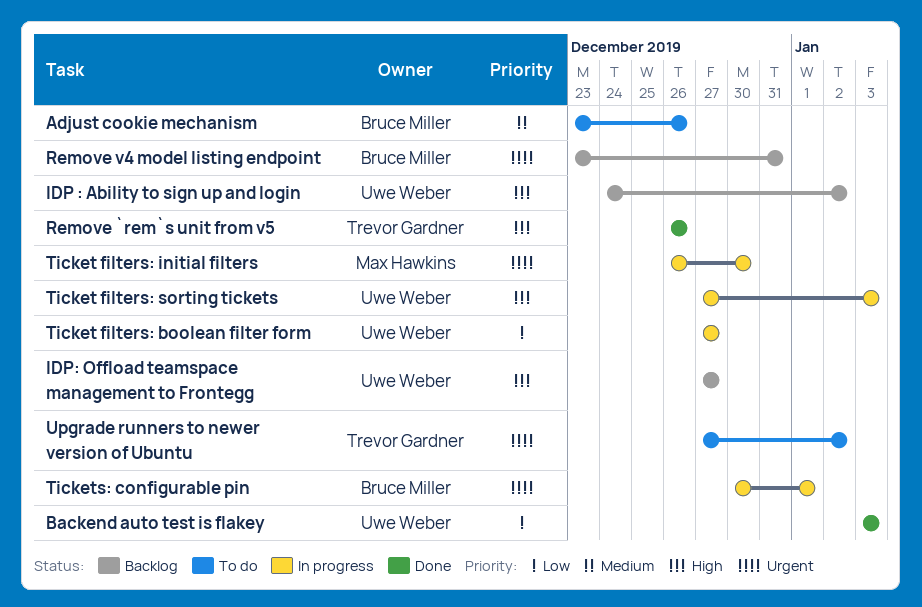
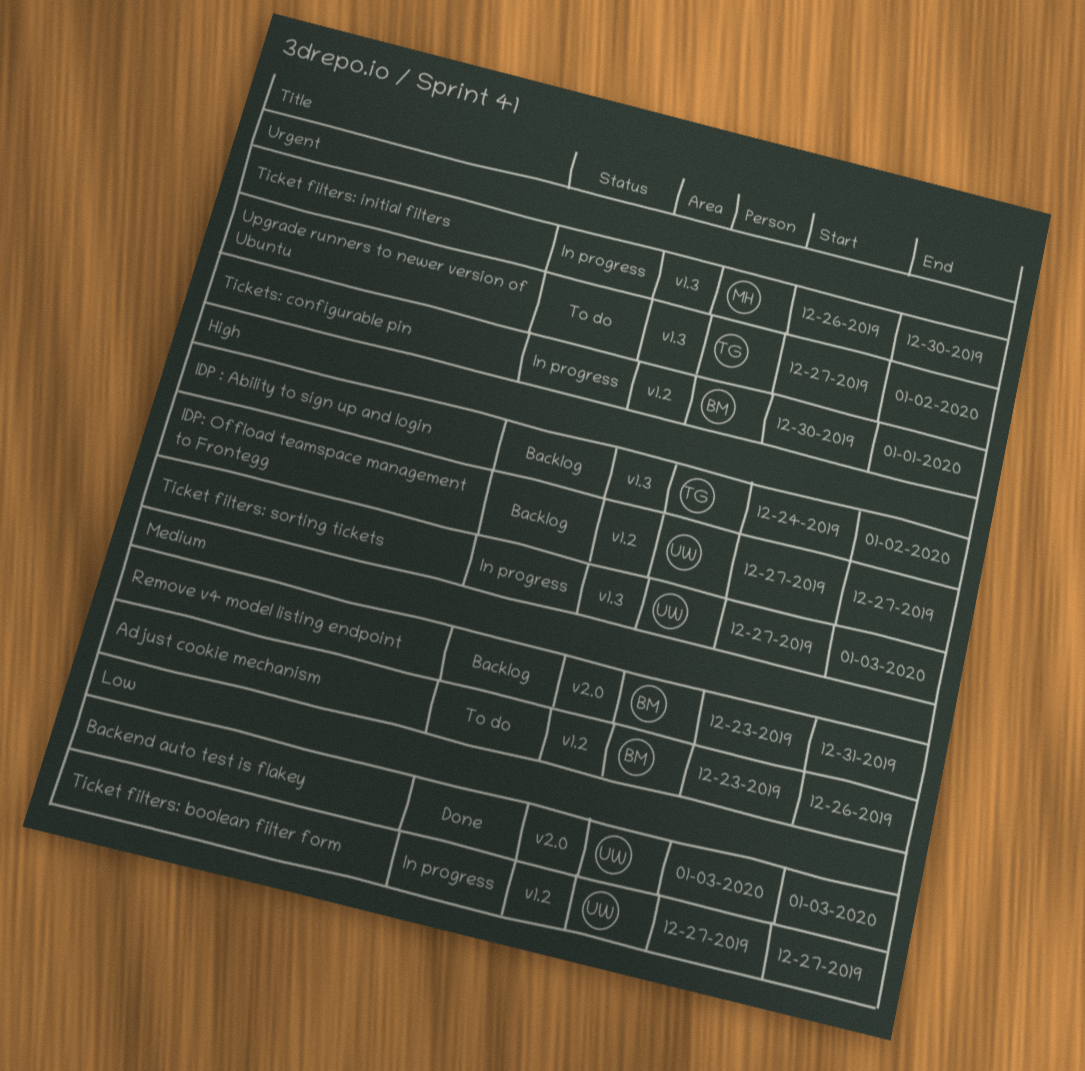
IDP : Ability to sign up and login, owner: Uwe Weber -> Trevor Gardner
Remove `rem`s unit from v5: present -> none
Remove v4 model listing endpoint, priority: Urgent -> Medium

